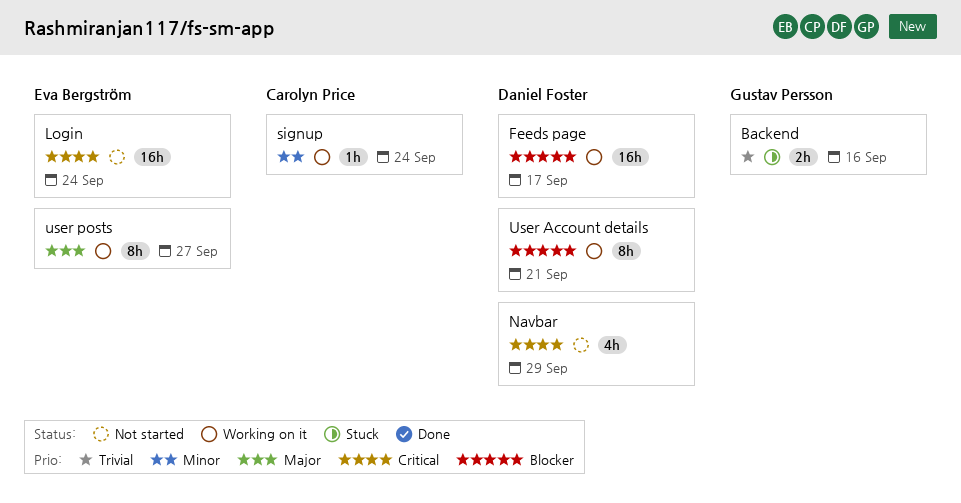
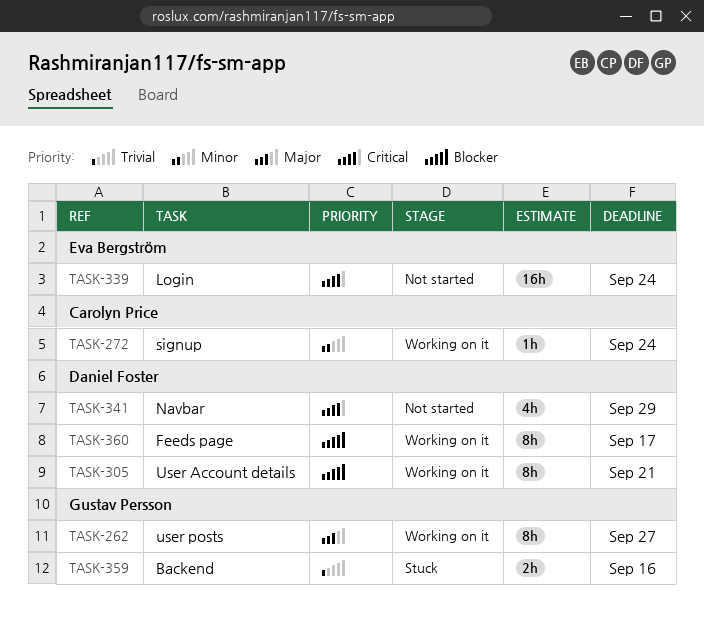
Feeds page, estimate: 16h -> 8h
user posts, owner: Eva Bergström -> Gustav Persson

